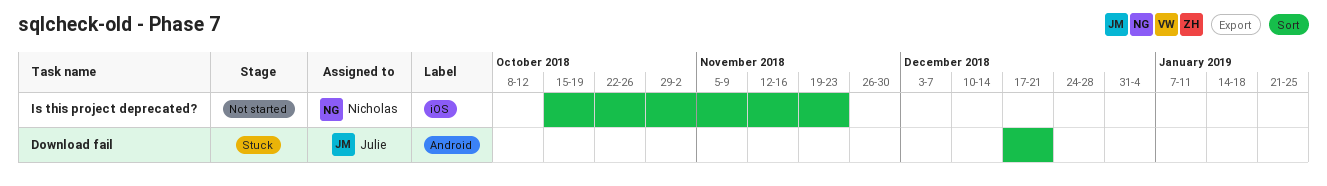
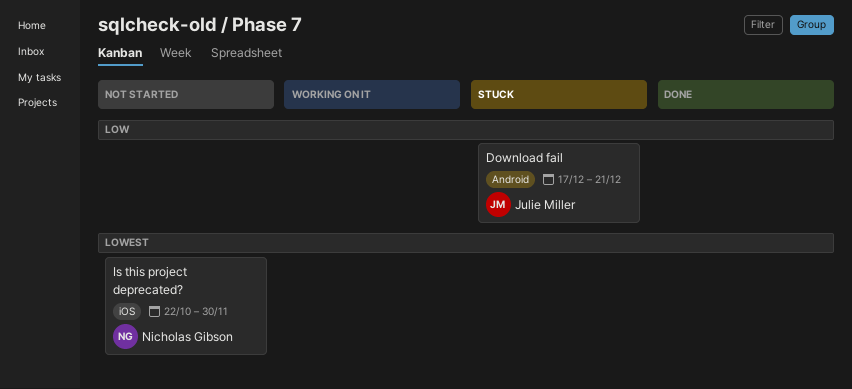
Is this project deprecated?, start: Oct 15 -> Oct 22
Is this project deprecated?, due: Nov 23 -> Nov 30

